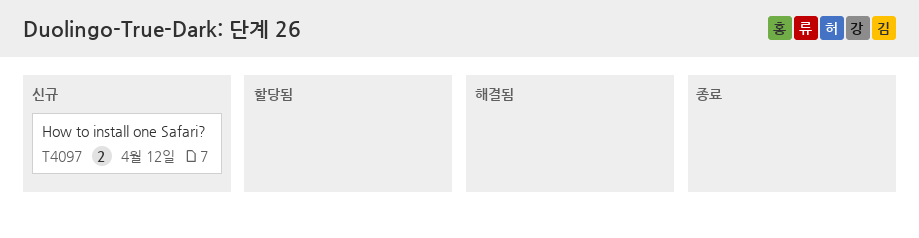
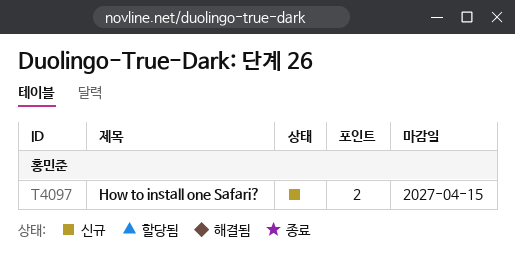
T4097, due: Apr 12 -> Apr 15

